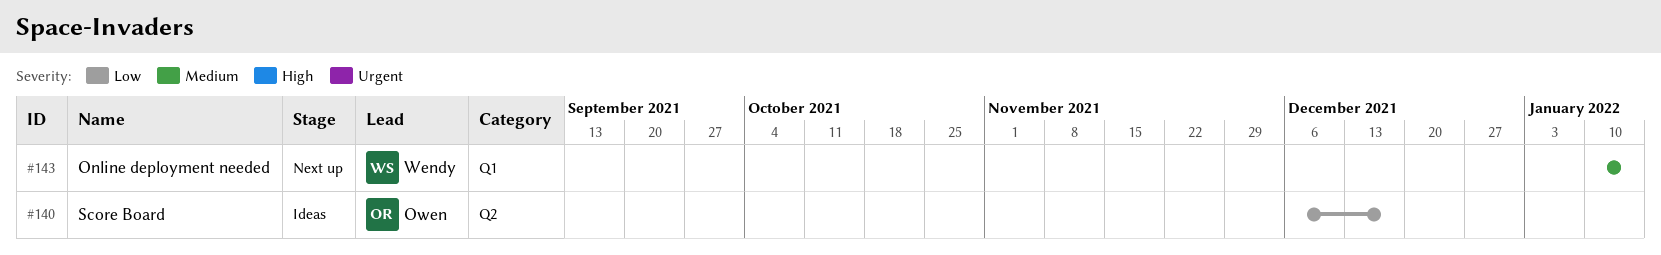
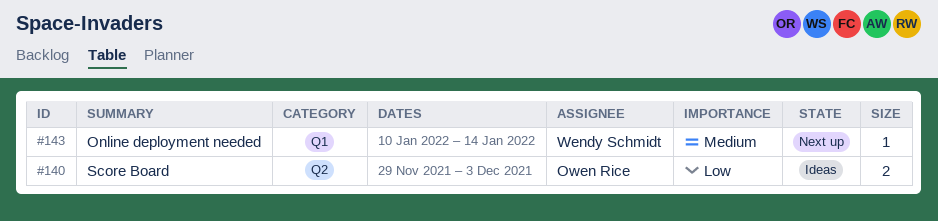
#140, start: Dec 6 -> Nov 29
#140, due: Dec 17 -> Dec 3

